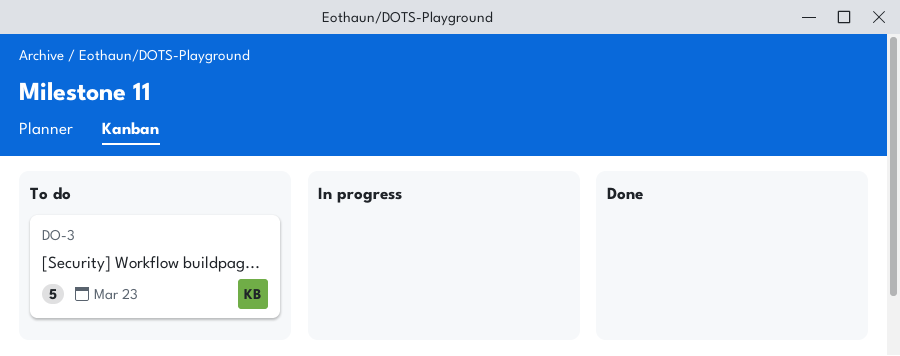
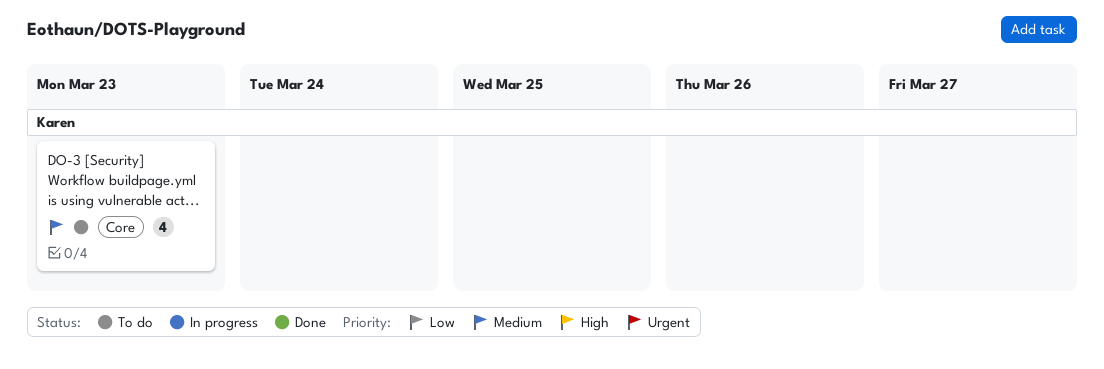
DO-3, estimate: 5 -> 4

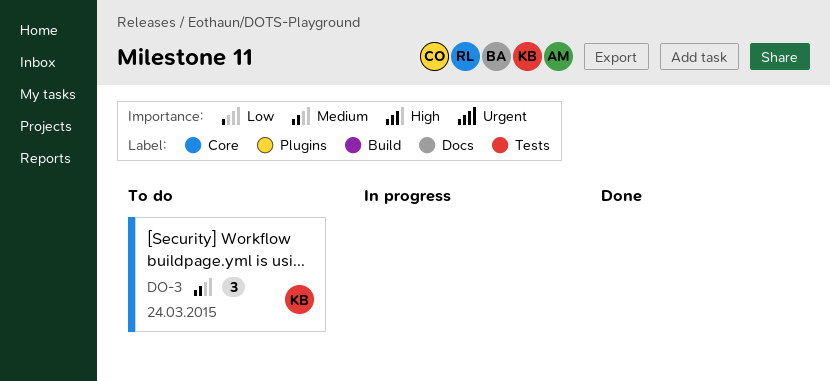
DO-3, estimate: 4 -> 3
DO-3, due: Mar 23 -> Mar 24

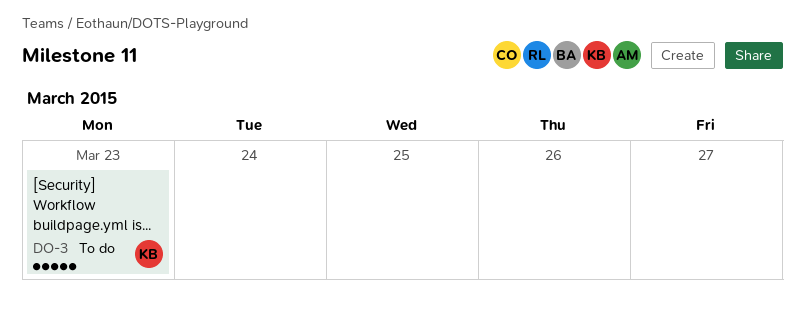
DO-3, estimate: 3 -> 5
DO-3, due: Mar 24 -> Mar 23

